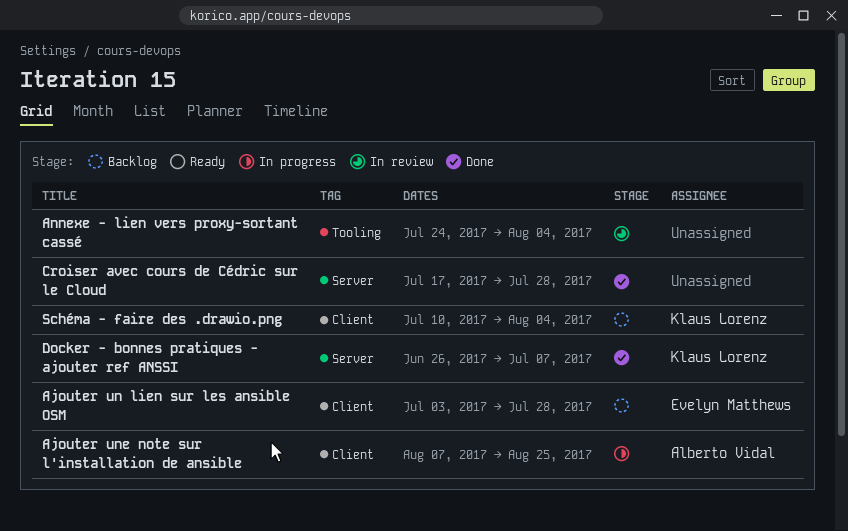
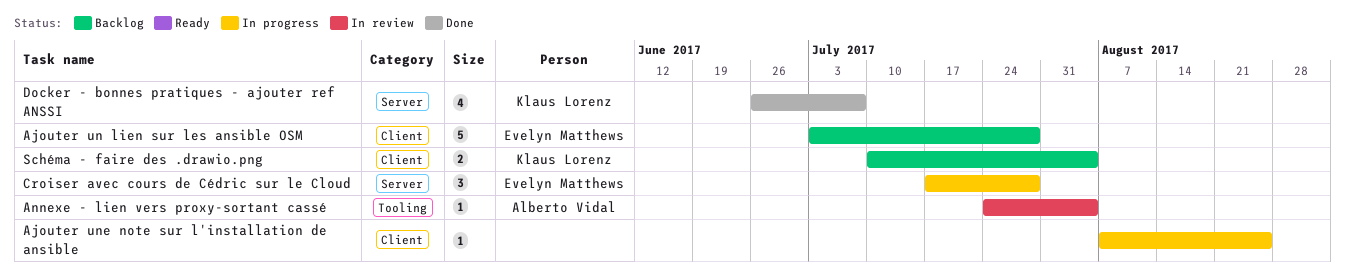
Ajouter une note sur l'installation de ansible, owner: Alberto Vidal -> none
Annexe - lien vers proxy-sortant cassé, owner: none -> Alberto Vidal
Croiser avec cours de Cédric sur le Cloud, status: Done -> In progress
Croiser avec cours de Cédric sur le Cloud, owner: none -> Evelyn Matthews

